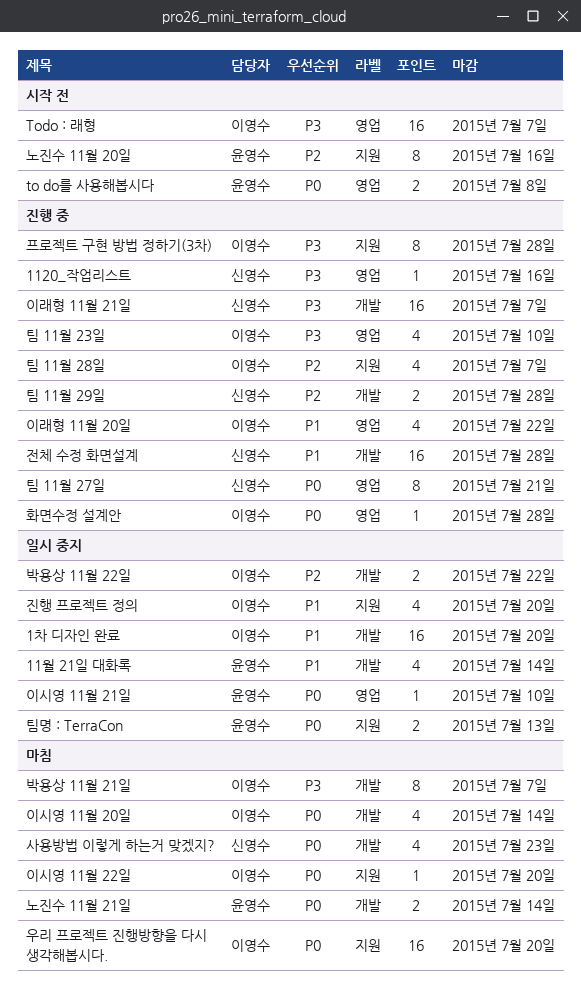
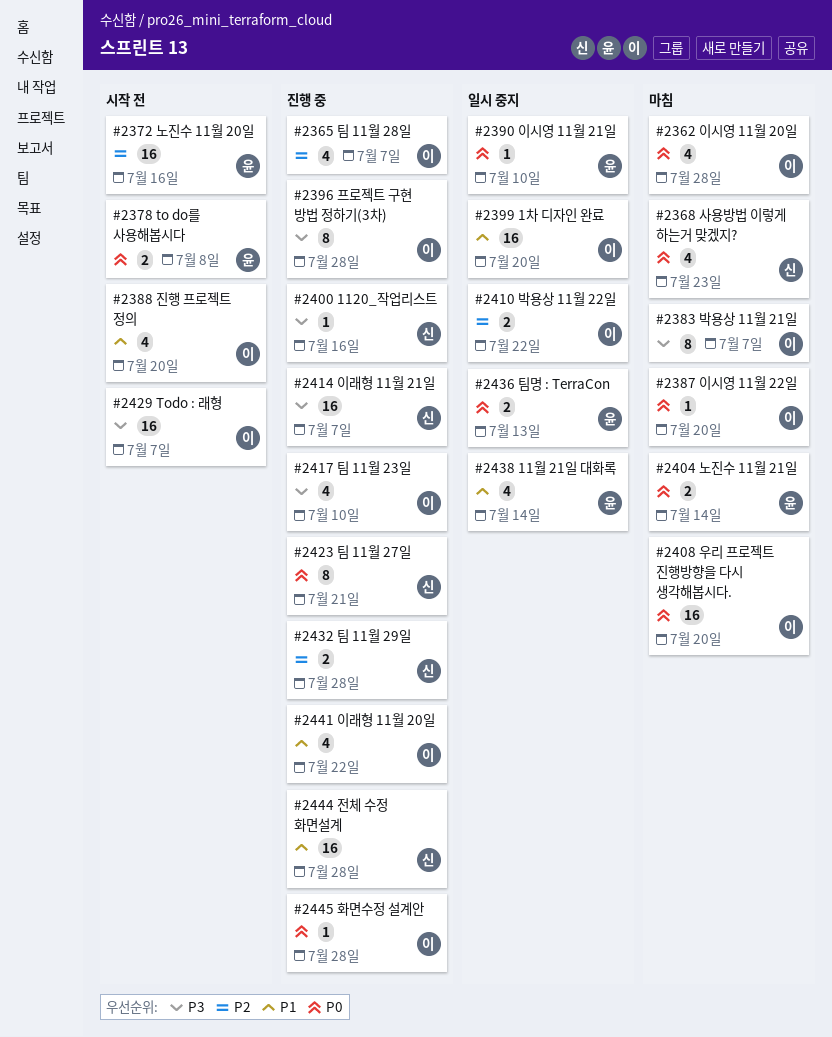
노진수 11월 20일, estimate: 8 -> 16
이시영 11월 20일, due: Jul 14 -> Jul 28
진행 프로젝트 정의, status: 일시 중지 -> 시작 전

